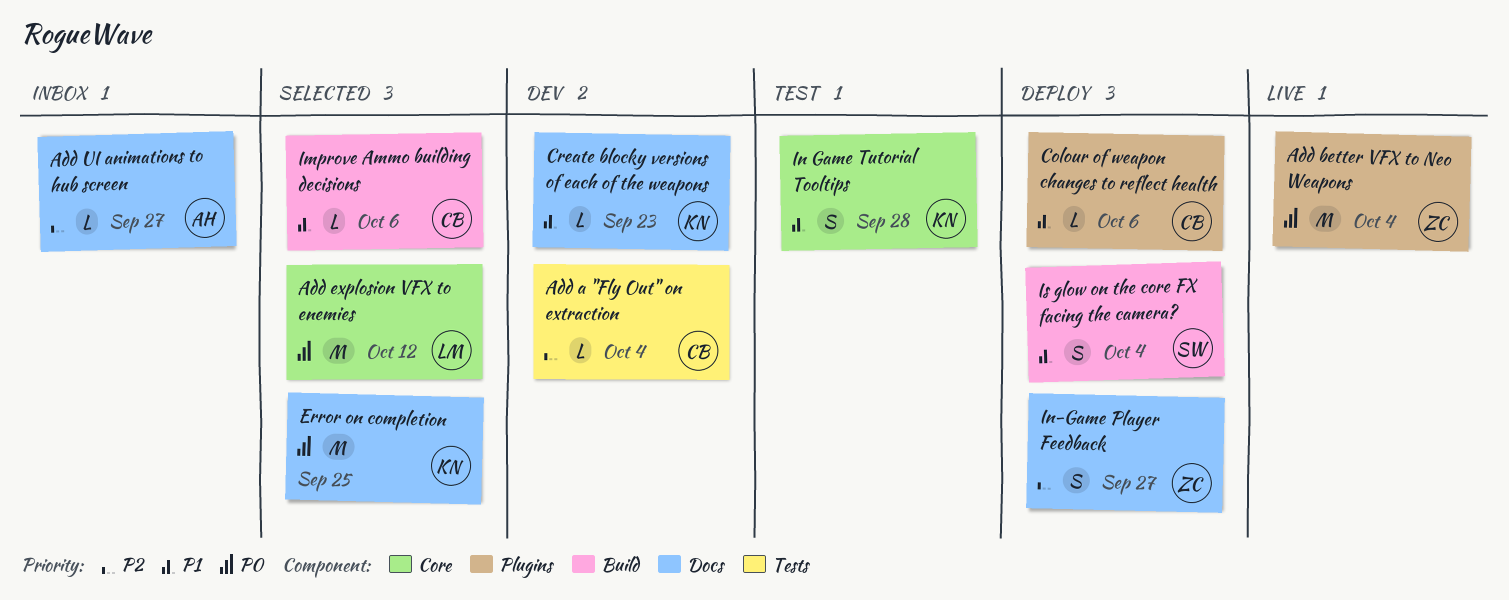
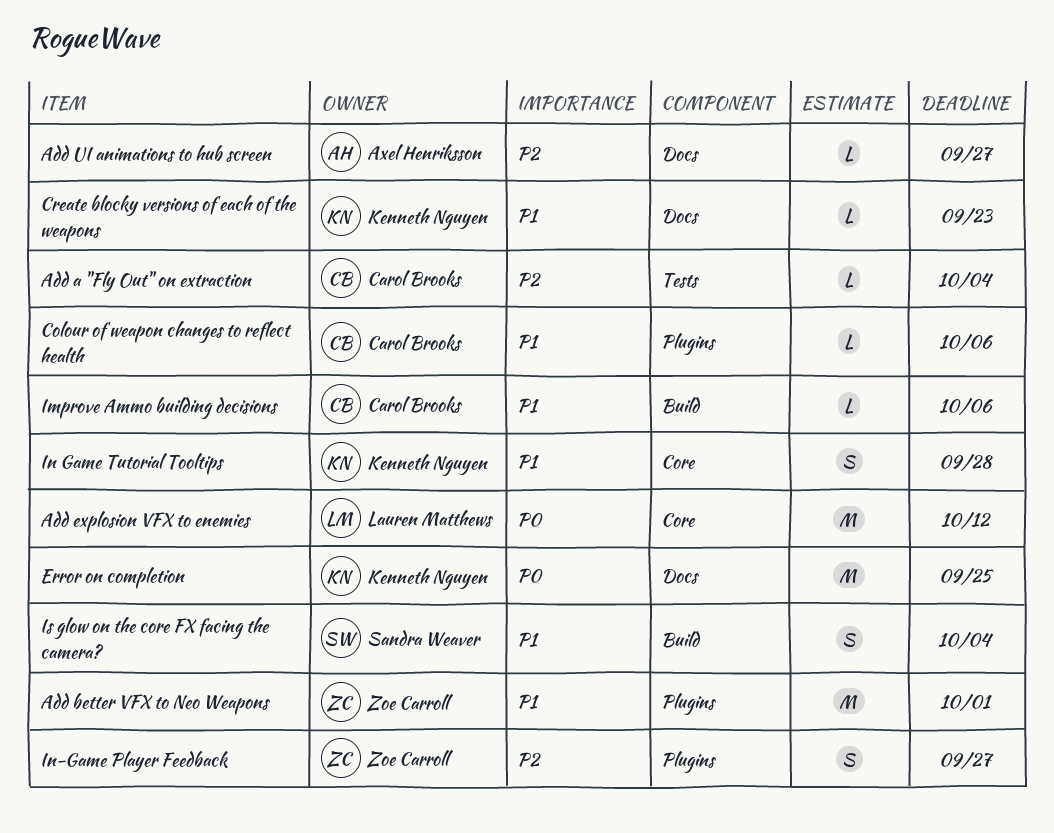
Add better VFX to Neo Weapons, priority: P0 -> P1
Add better VFX to Neo Weapons, due: Oct 4 -> Oct 1
In-Game Player Feedback, label: Docs -> Plugins

